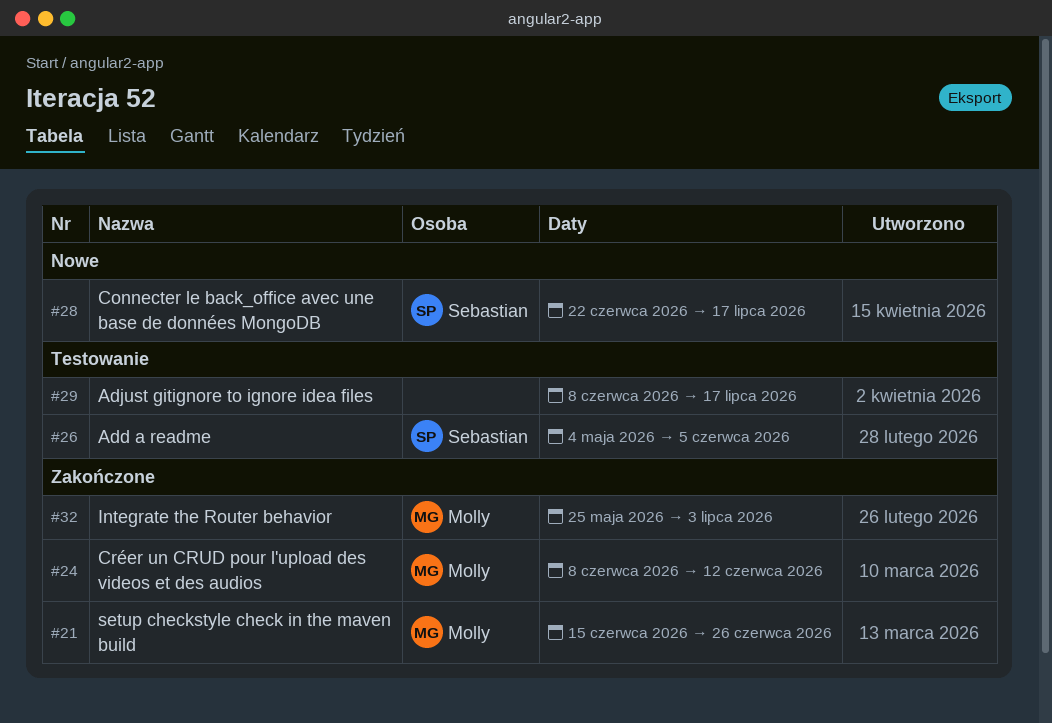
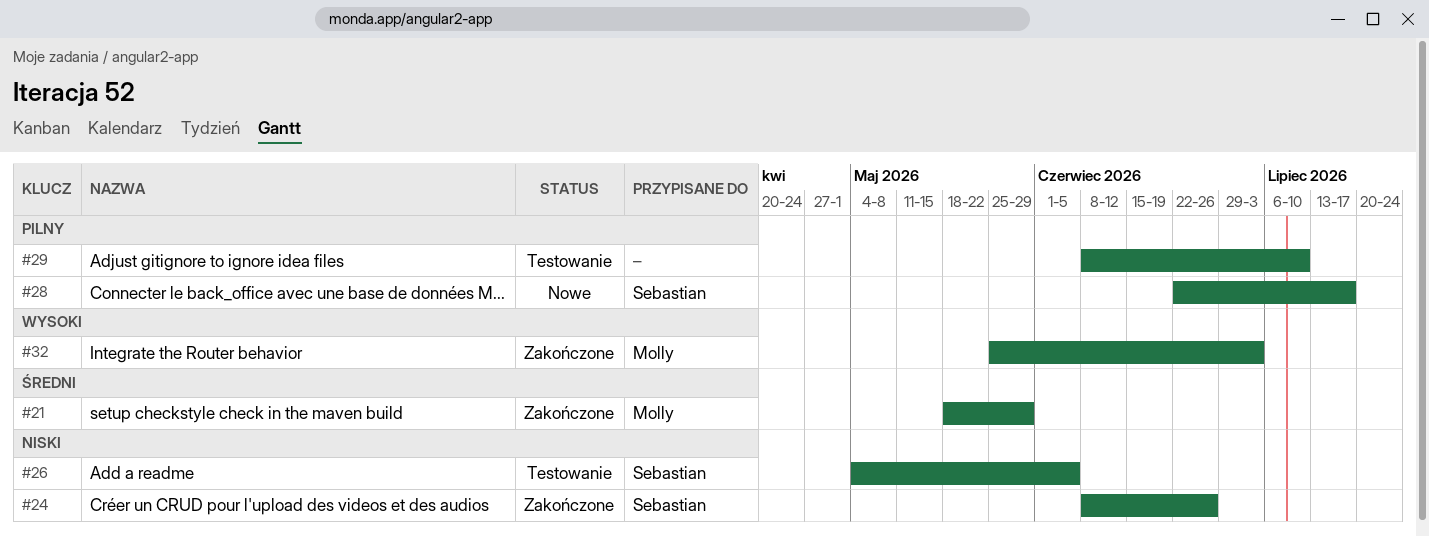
#21, start: Jun 15 -> May 18
#21, due: Jun 26 -> May 29
#24, owner: Molly -> Sebastian
#24, due: Jun 12 -> Jun 26
#29, due: Jul 17 -> Jul 10

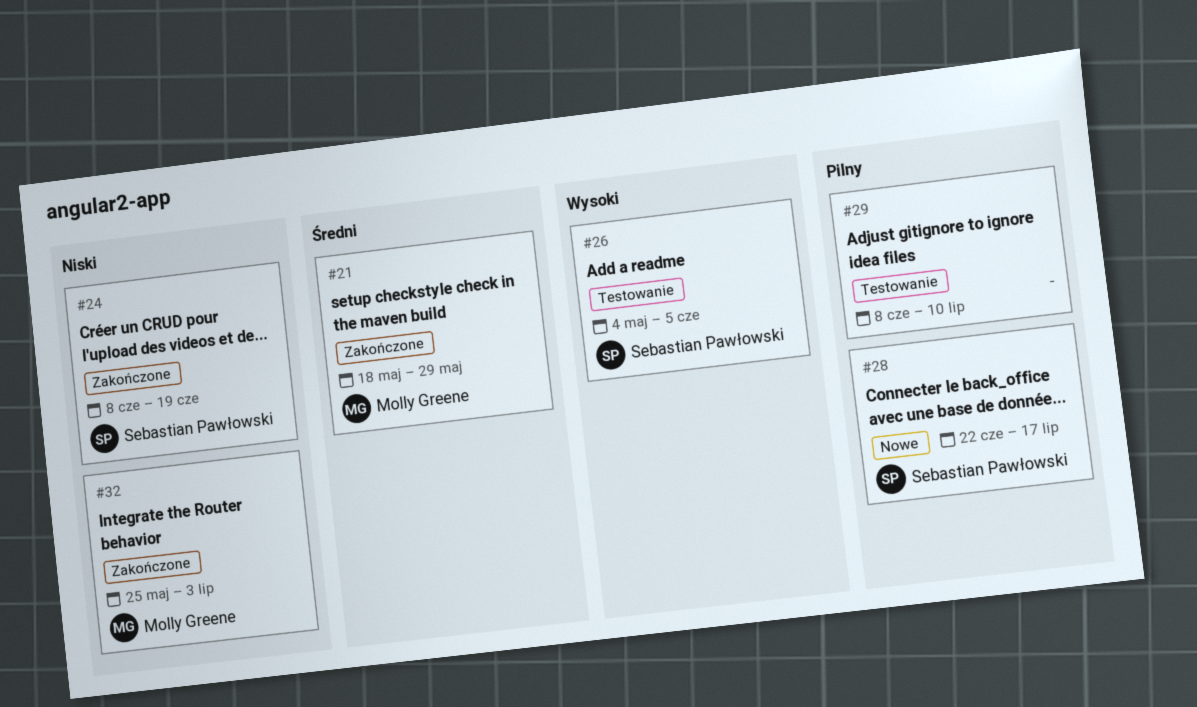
#24, due: Jun 26 -> Jun 19
#26, priority: Niski -> Wysoki
#32, priority: Wysoki -> Niski

